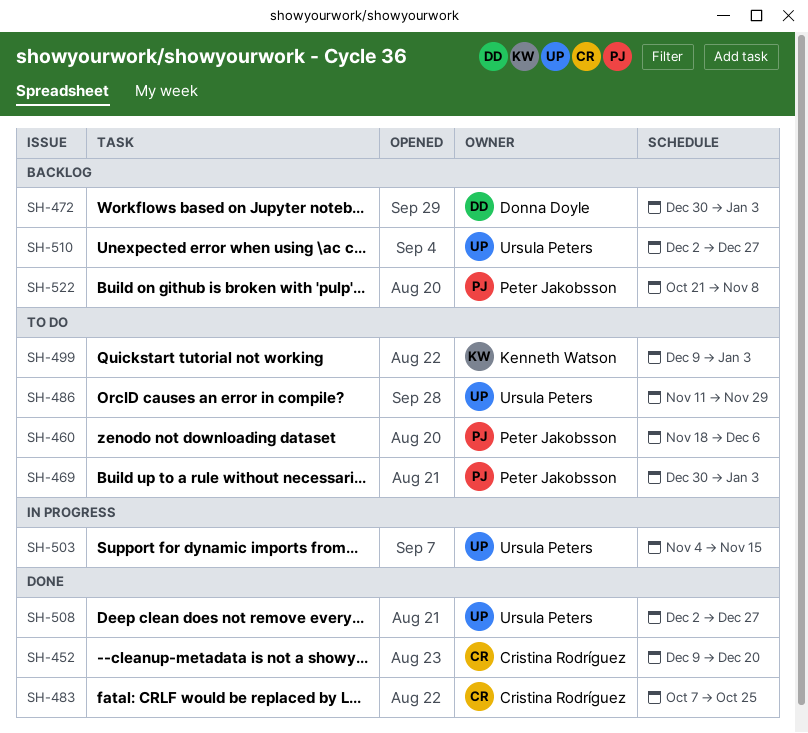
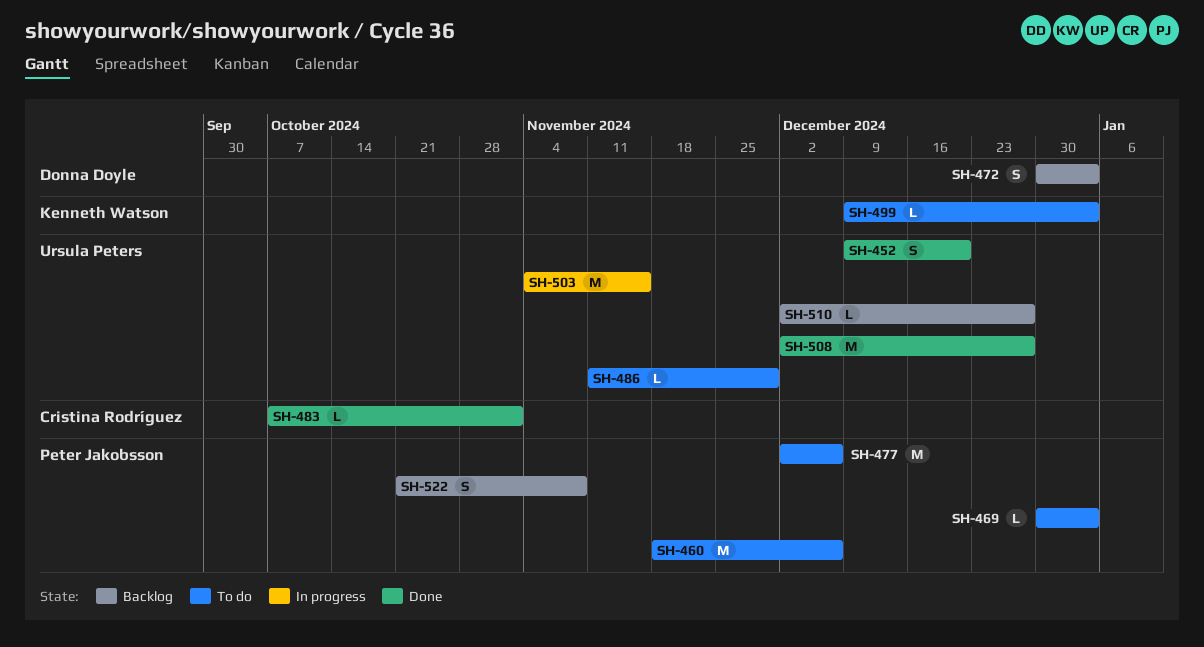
SH-452, owner: Cristina Rodríguez -> Ursula Peters
SH-477: none -> present
SH-483, due: Oct 25 -> Nov 1

